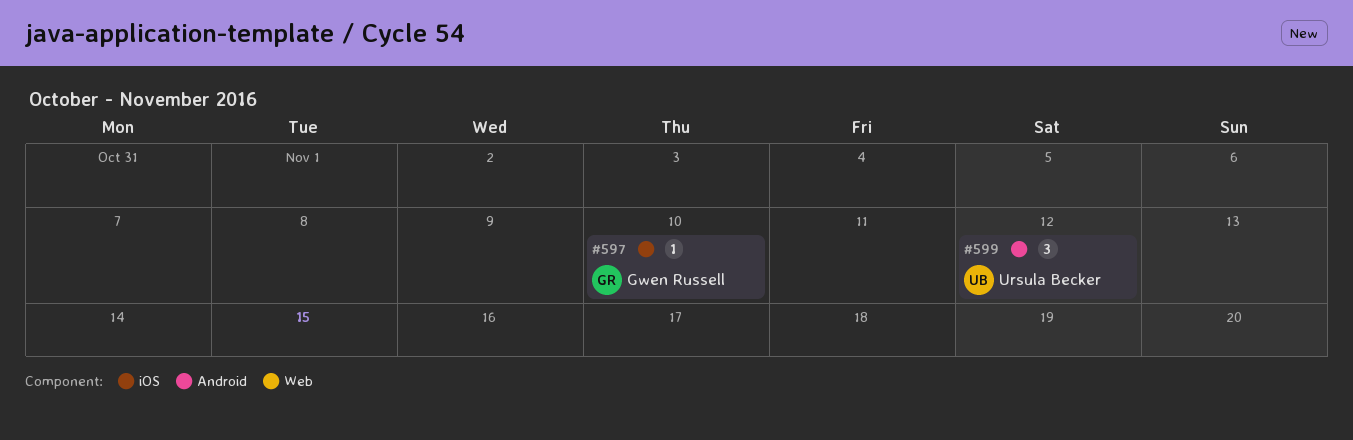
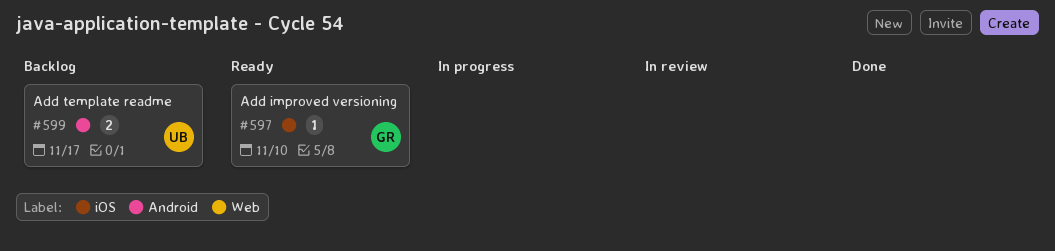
#599, estimate: 3 -> 2
#599, due: Nov 12 -> Nov 17

